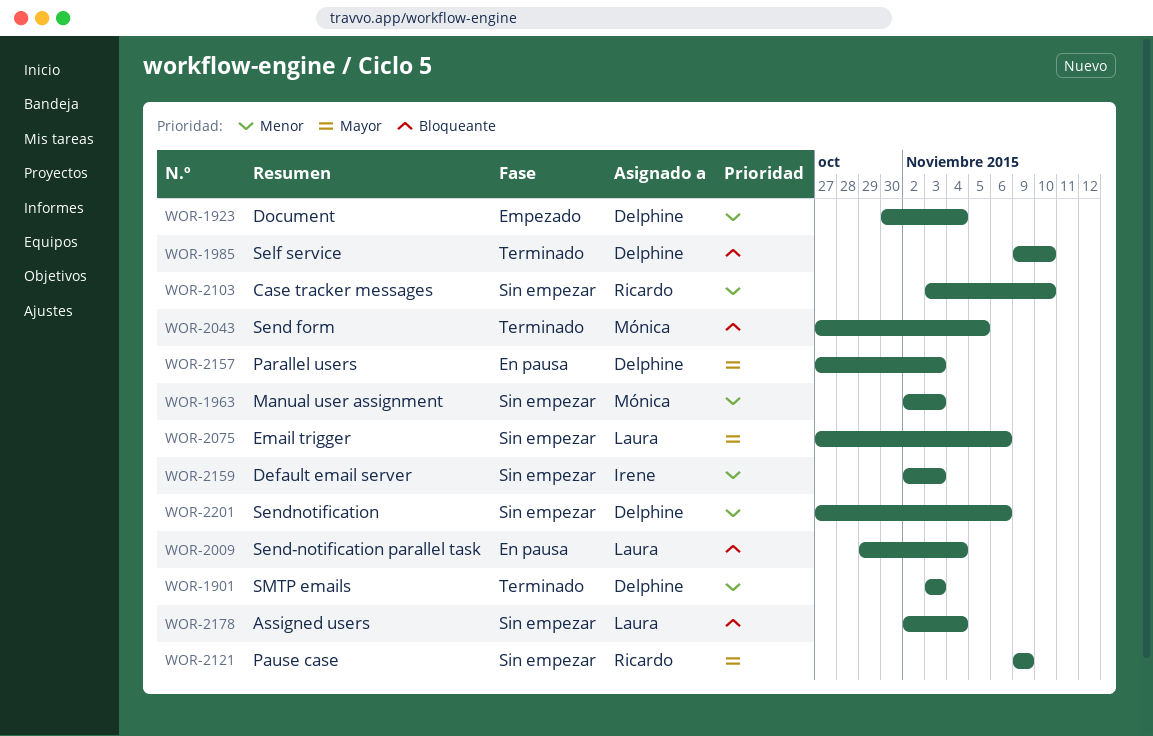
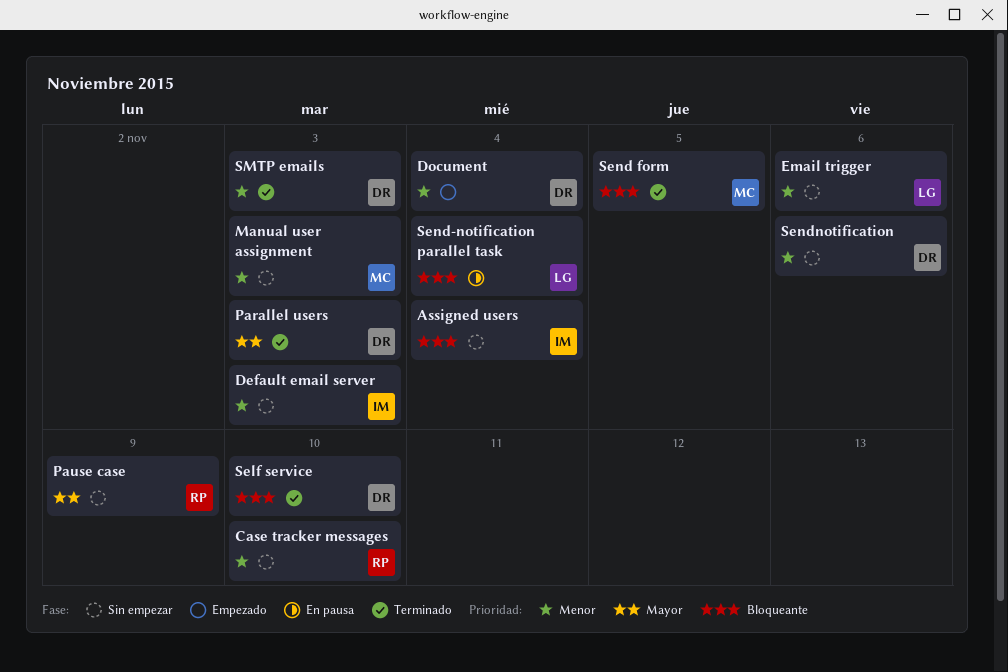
Assigned users, owner: Laura -> Irene
Email trigger, priority: Mayor -> Menor
Parallel users, status: En pausa -> Terminado

